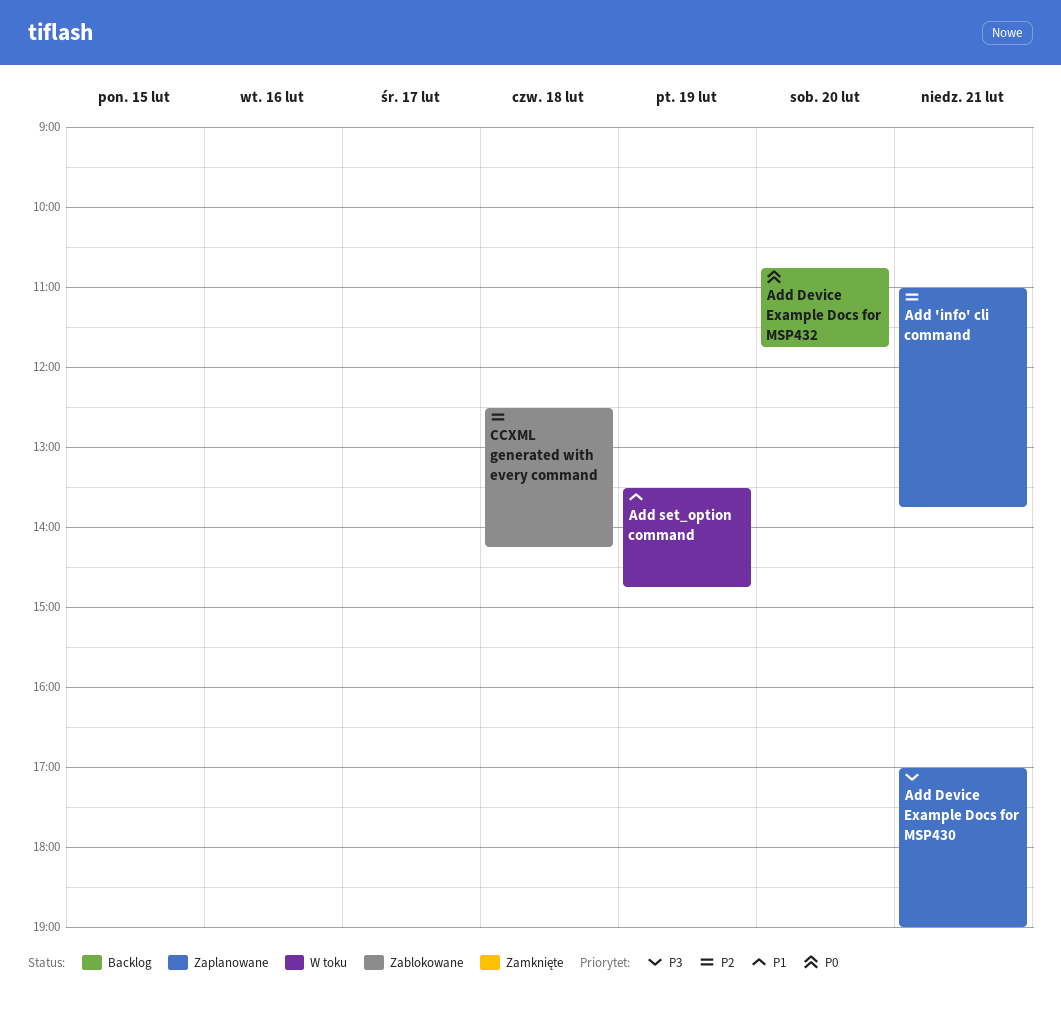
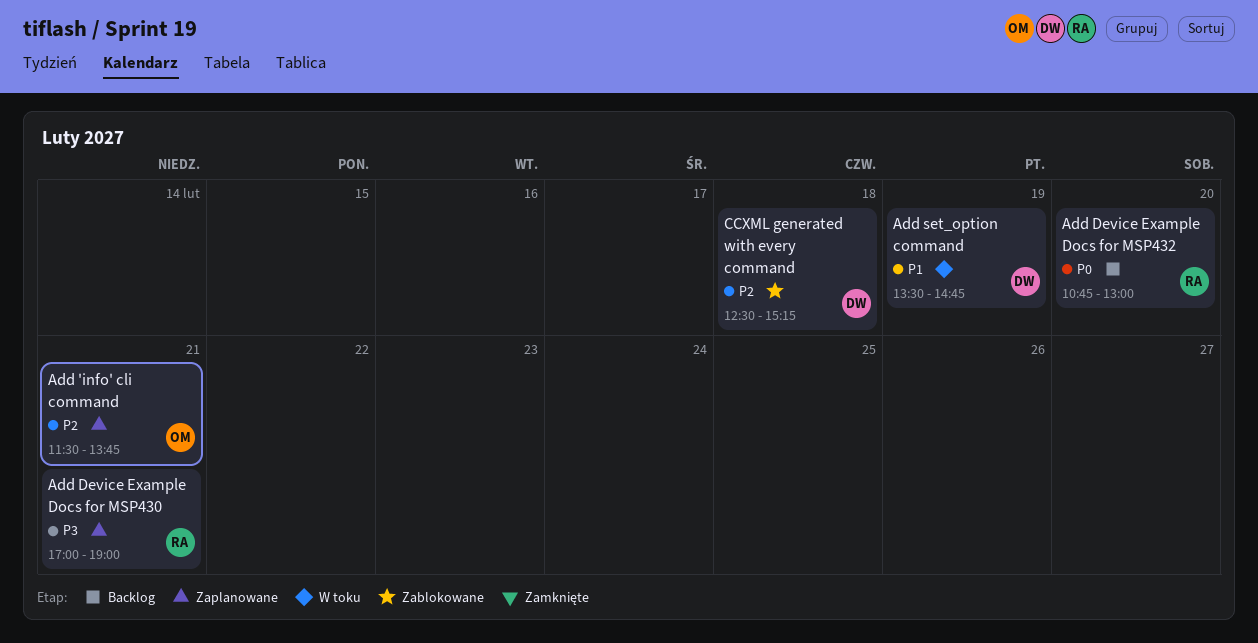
Add 'info' cli command, begins: 11:00 -> 11:30
Add Device Example Docs for MSP432, ends: 11:45 -> 13:00
CCXML generated with every command, ends: 14:15 -> 15:15

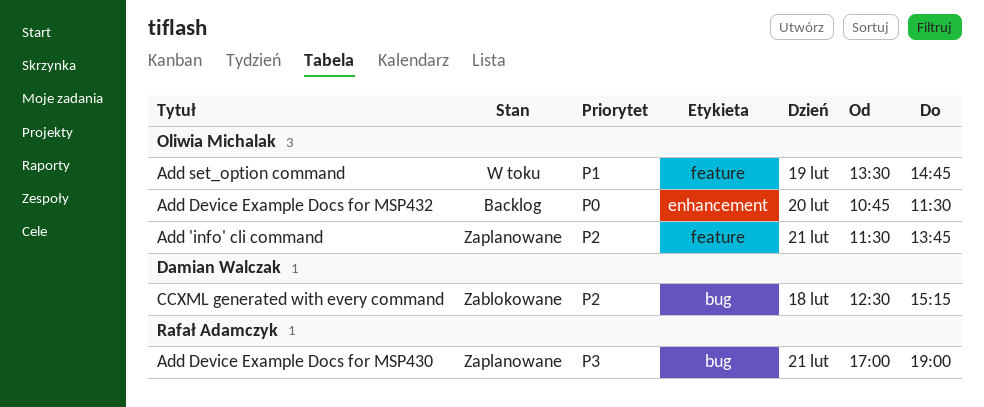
Add Device Example Docs for MSP432, owner: Rafał Adamczyk -> Oliwia Michalak
Add Device Example Docs for MSP432, ends: 13:00 -> 11:30
Add set_option command, owner: Damian Walczak -> Oliwia Michalak

